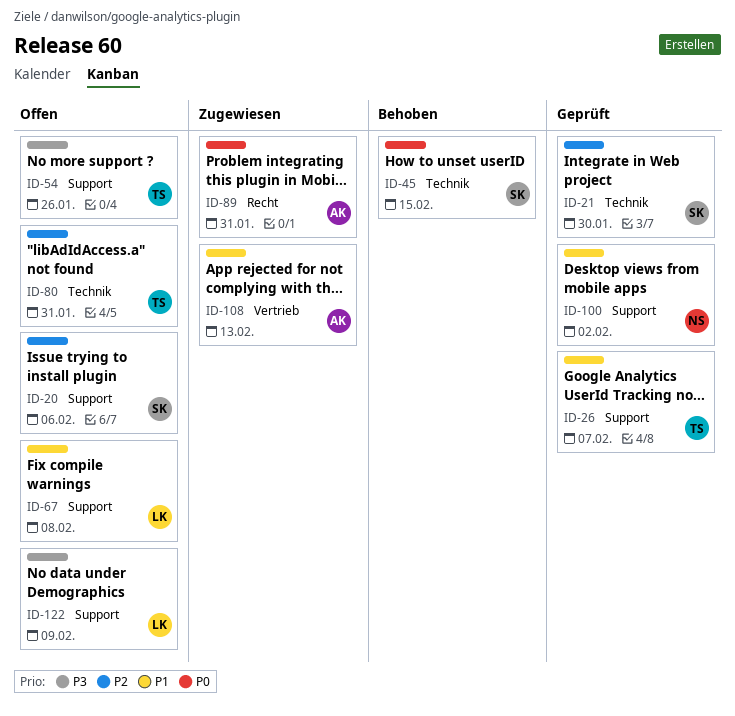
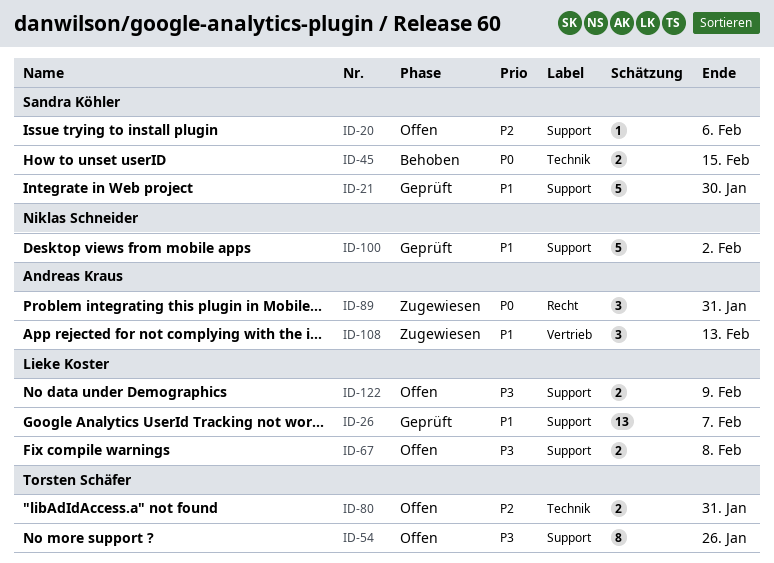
ID-21, priority: P2 -> P1
ID-21, label: Technik -> Support
ID-26, owner: Torsten Schäfer -> Lieke Koster
ID-67, priority: P1 -> P3

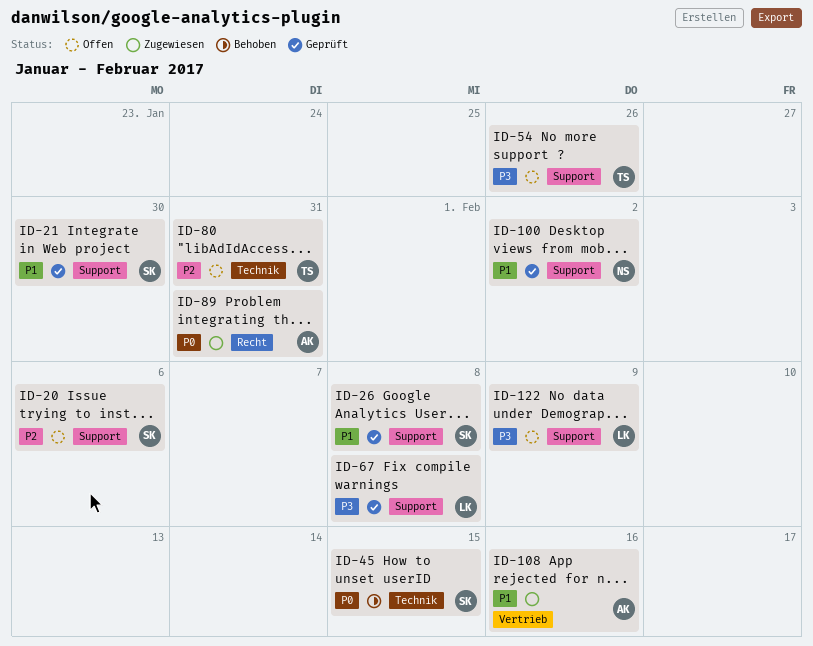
ID-26, owner: Lieke Koster -> Sandra Köhler
ID-26, due: Feb 7 -> Feb 8
ID-67, status: Offen -> Geprüft
ID-108, due: Feb 13 -> Feb 16

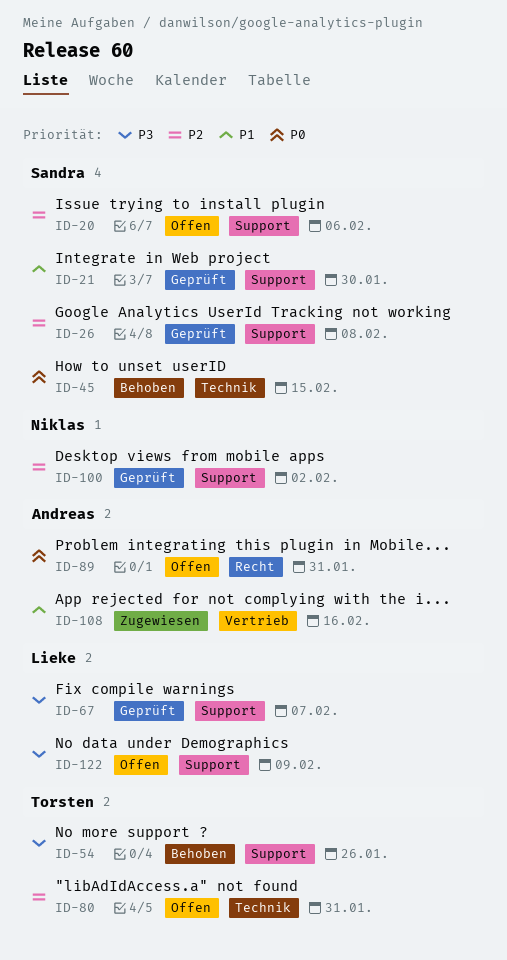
ID-26, priority: P1 -> P2
ID-54, status: Offen -> Behoben
ID-67, due: Feb 8 -> Feb 7
ID-89, status: Zugewiesen -> Offen
ID-100, priority: P1 -> P2

